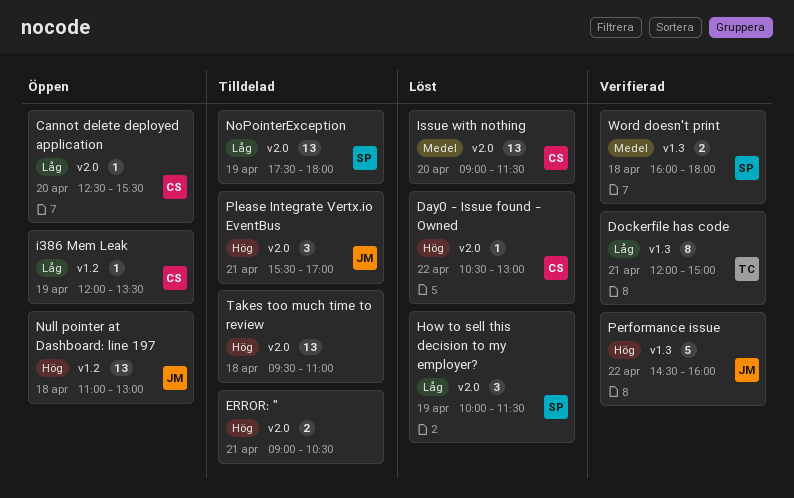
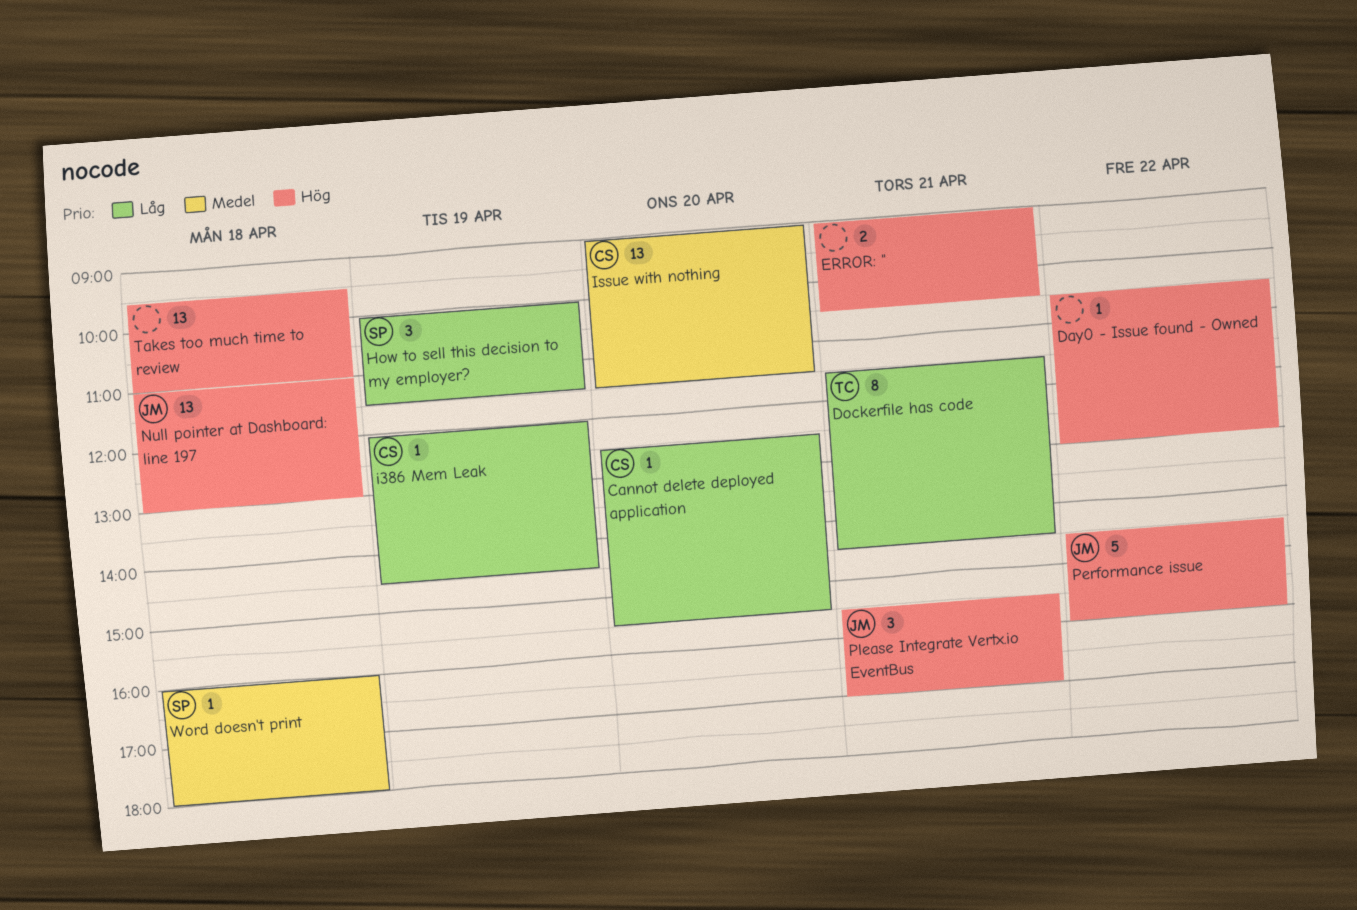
Day0 - Issue found - Owned, owner: CS -> none
Dockerfile has code, begins: 12:00 -> 11:30
Dockerfile has code, ends: 15:00 -> 14:30
i386 Mem Leak, ends: 13:30 -> 14:30
NoPointerException: present -> none
Word doesn't print, estimate: 2 -> 1

